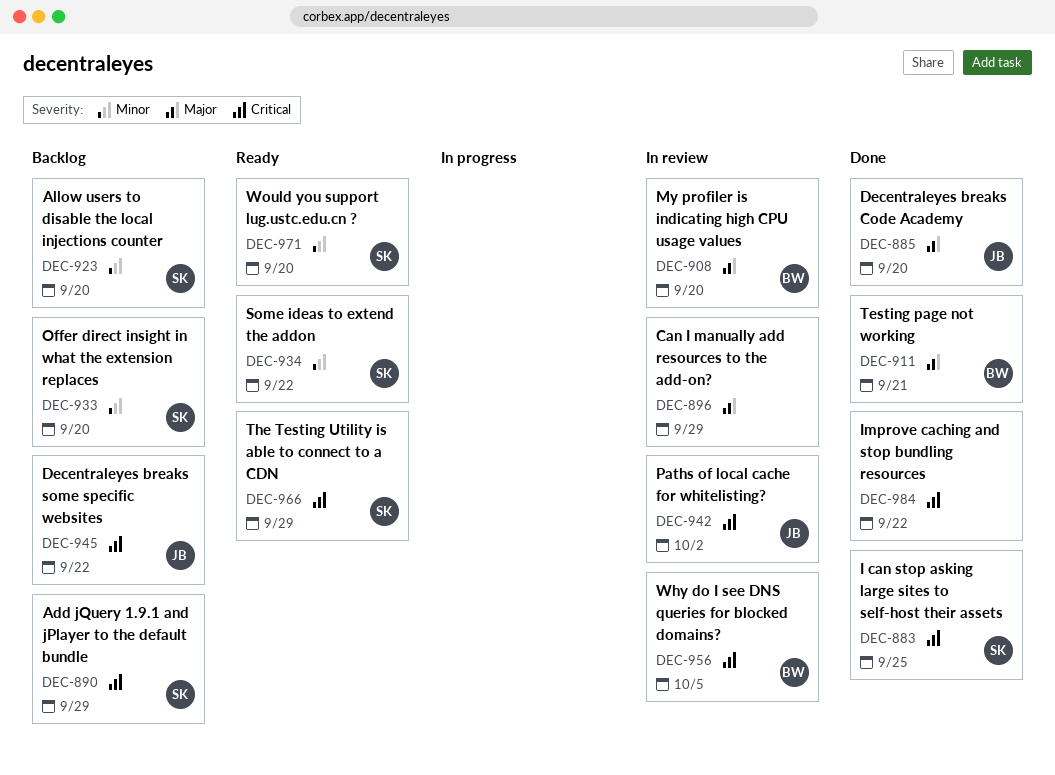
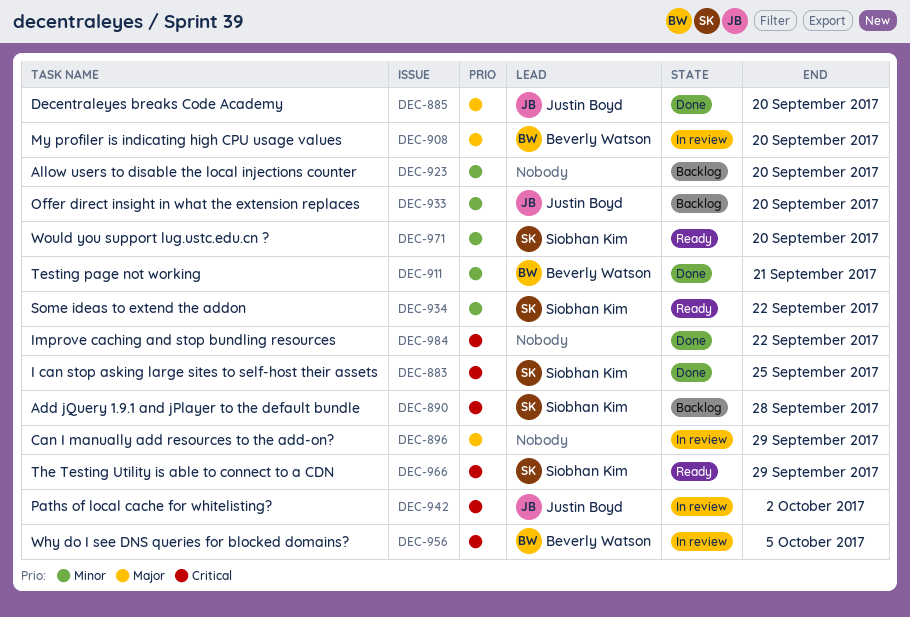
DEC-890, due: Sep 29 -> Sep 28
DEC-911, priority: Major -> Minor
DEC-923, owner: Siobhan Kim -> none
DEC-933, owner: Siobhan Kim -> Justin Boyd
DEC-945: present -> none

